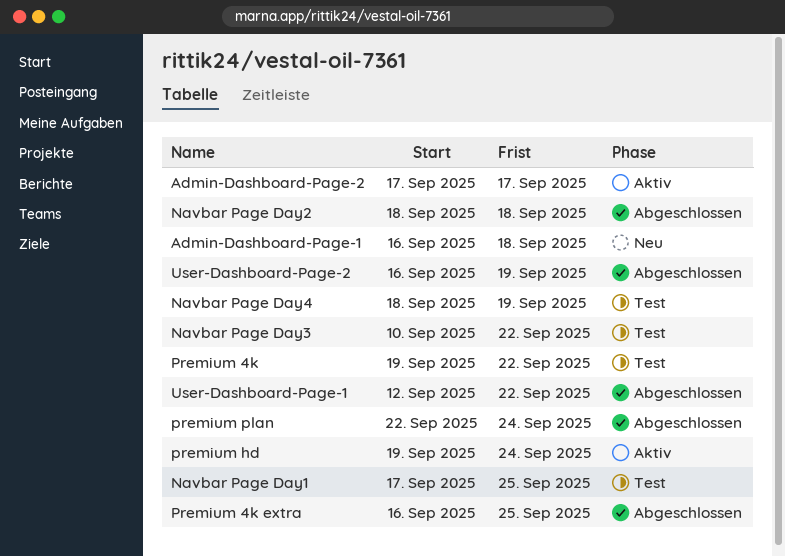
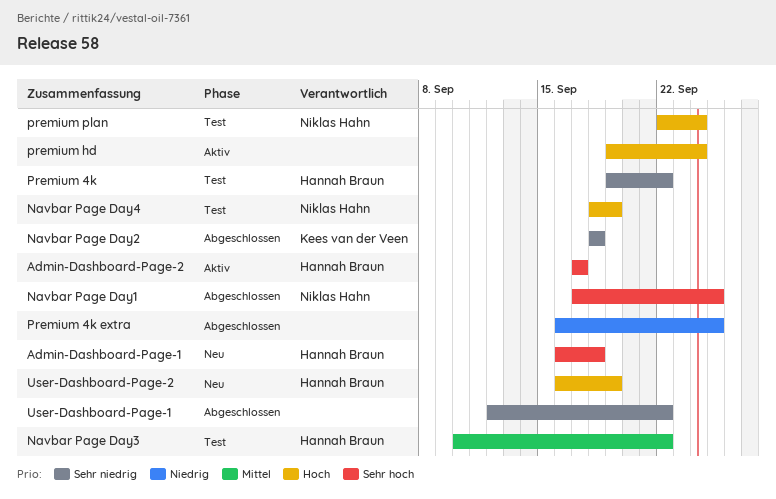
Navbar Page Day1, status: Test -> Abgeschlossen
premium plan, status: Abgeschlossen -> Test
User-Dashboard-Page-2, status: Abgeschlossen -> Neu

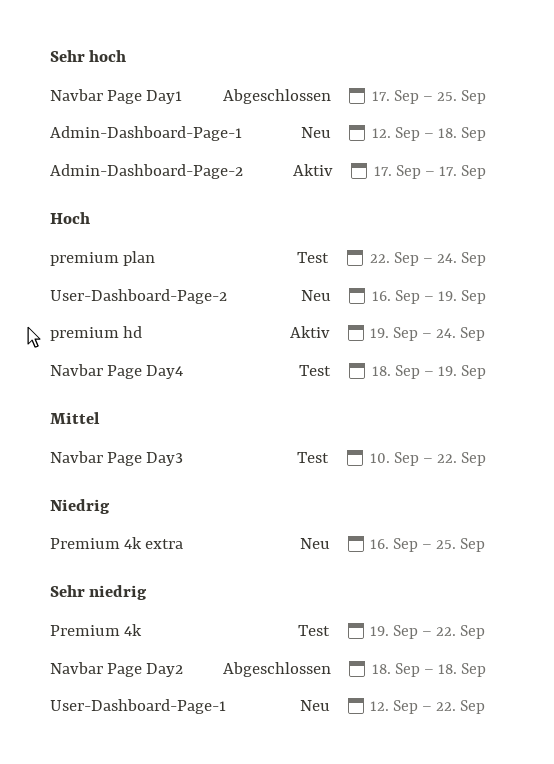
Admin-Dashboard-Page-1, start: Sep 16 -> Sep 12
Premium 4k extra, status: Abgeschlossen -> Neu
User-Dashboard-Page-1, status: Abgeschlossen -> Neu

